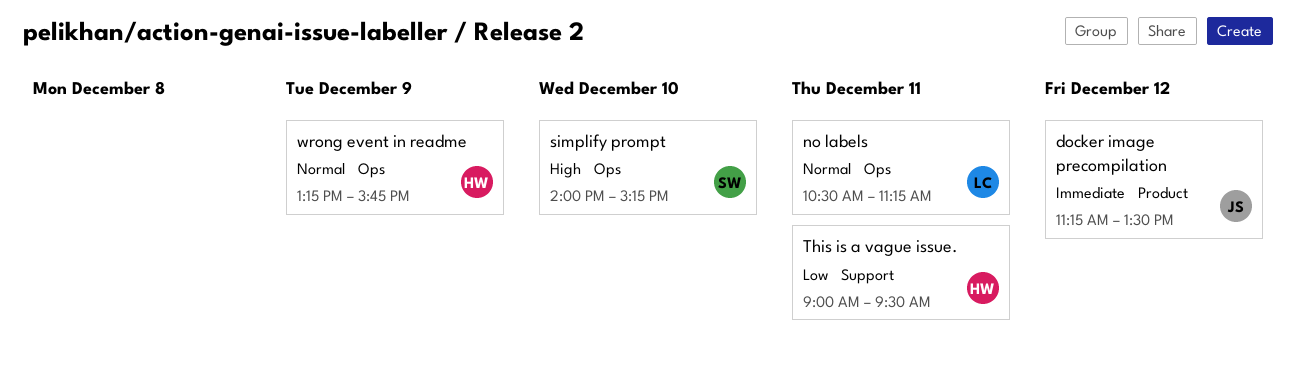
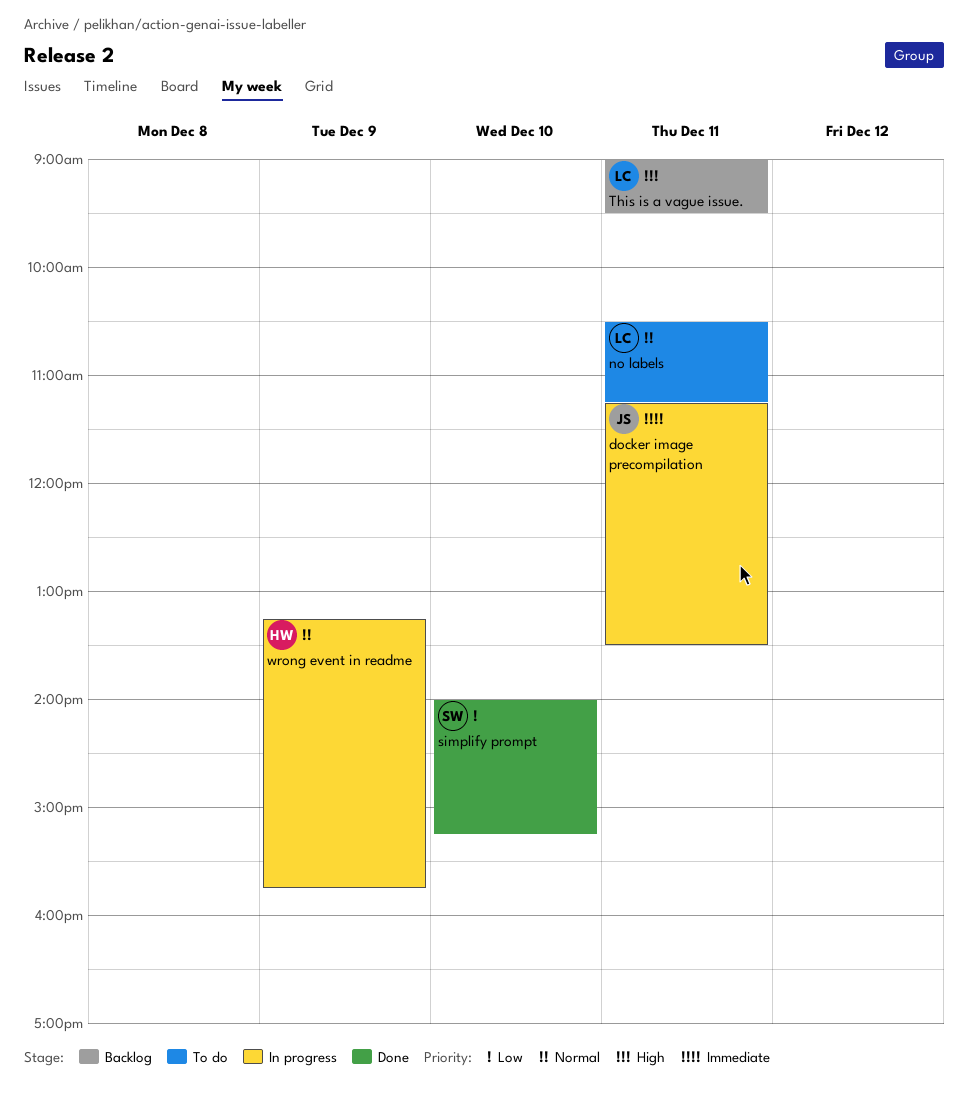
docker image precompilation, day: Dec 12 -> Dec 11
simplify prompt, priority: High -> Low
This is a vague issue., owner: HW -> LC
This is a vague issue., priority: Low -> High

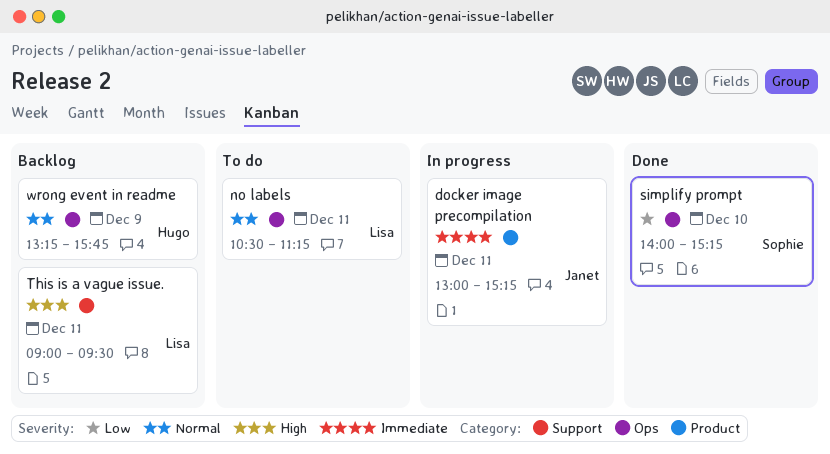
docker image precompilation, begins: 11:15 -> 13:00
docker image precompilation, ends: 13:30 -> 15:15
wrong event in readme, status: In progress -> Backlog

